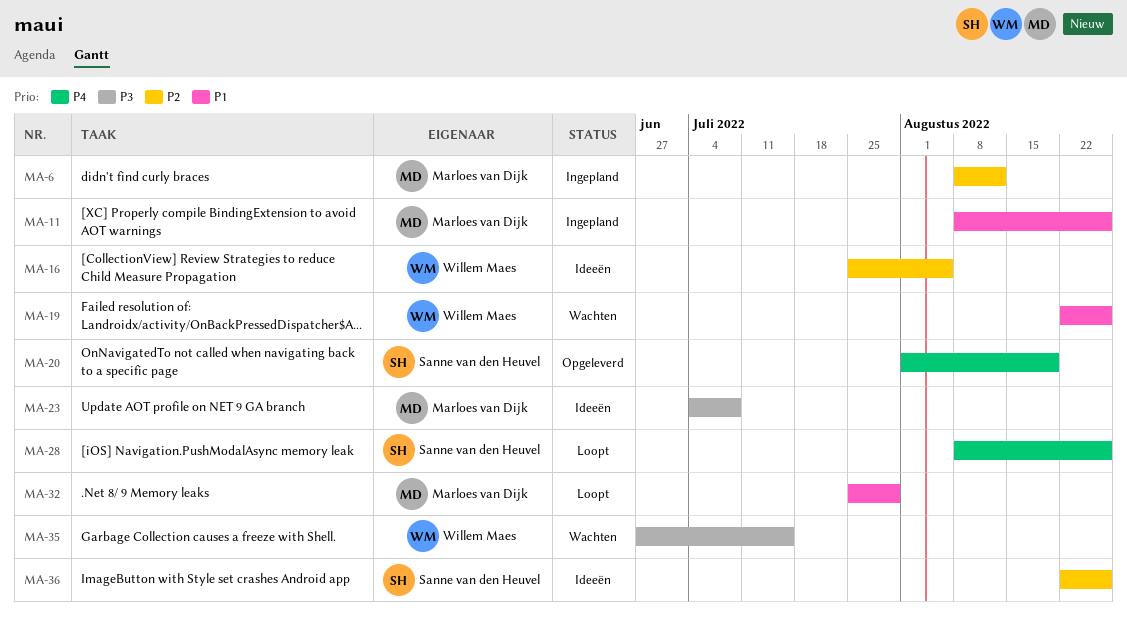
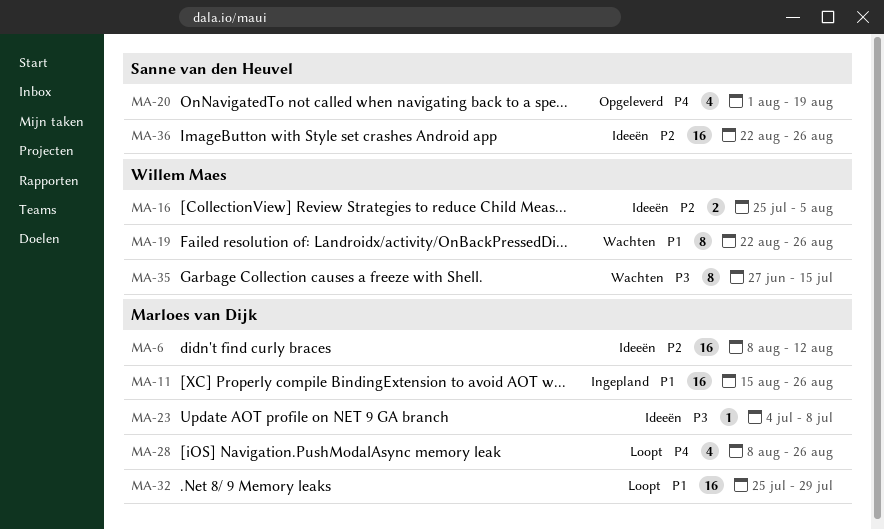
MA-6, status: Ingepland -> Ideeën
MA-11, start: Aug 8 -> Aug 15
MA-28, owner: Sanne van den Heuvel -> Marloes van Dijk

